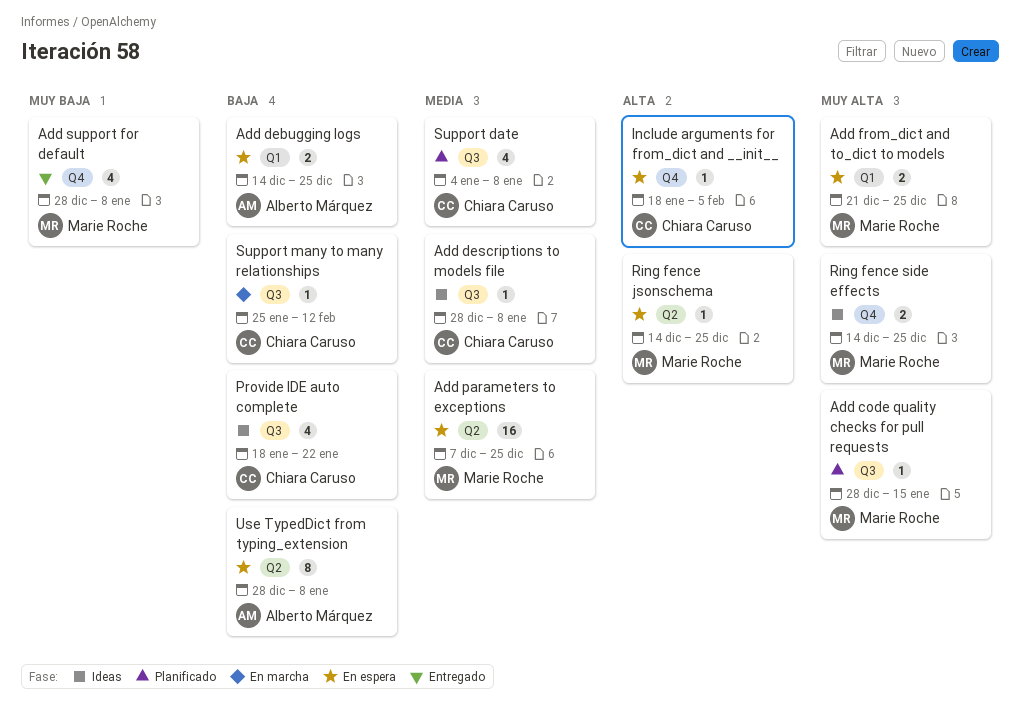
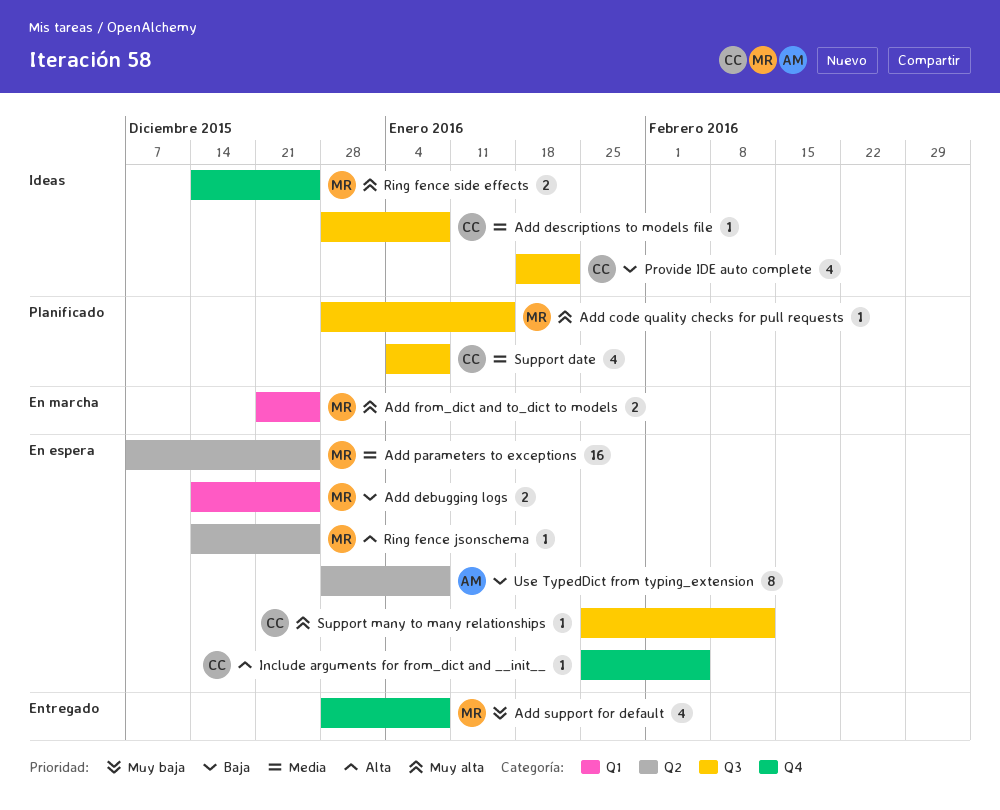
Add debugging logs, owner: Alberto Márquez -> Marie Roche
Add from_dict and to_dict to models, status: En espera -> En marcha
Include arguments for from_dict and __init__, start: Jan 18 -> Jan 25
Support many to many relationships, status: En marcha -> En espera
Support many to many relationships, priority: Baja -> Muy alta

